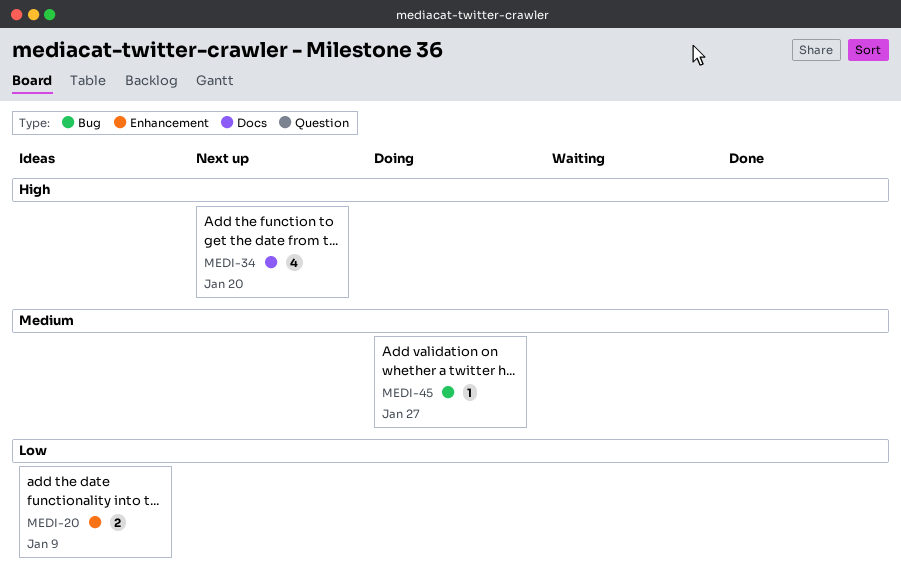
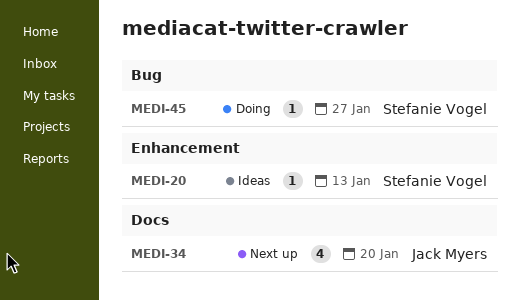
MEDI-20, estimate: 2 -> 1
MEDI-20, due: Jan 9 -> Jan 13

